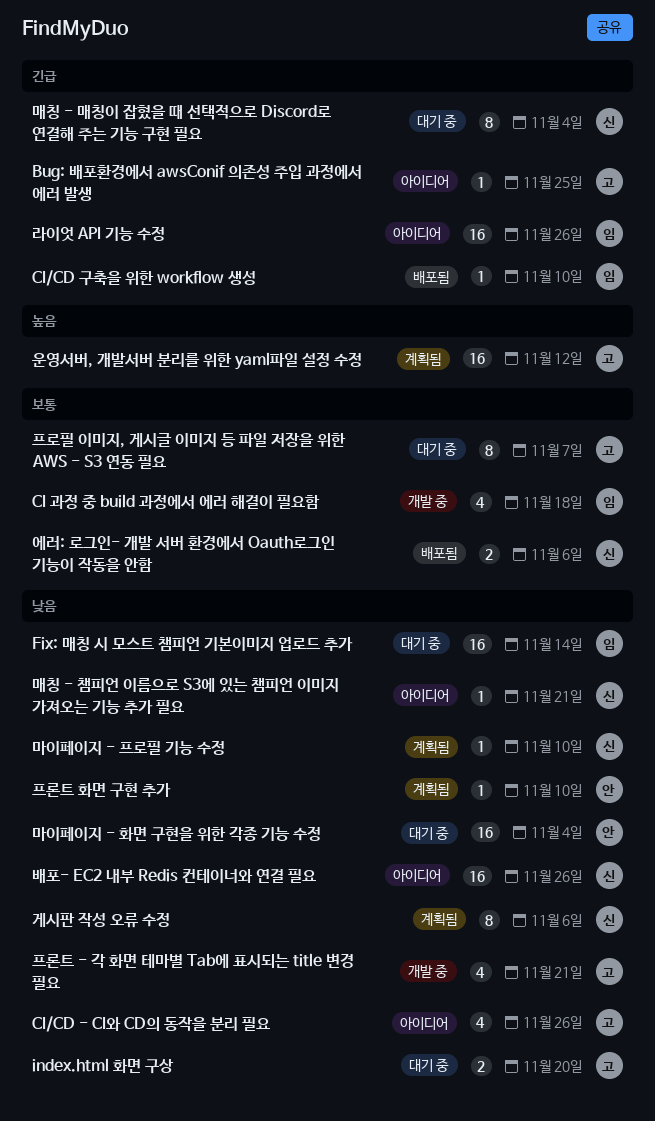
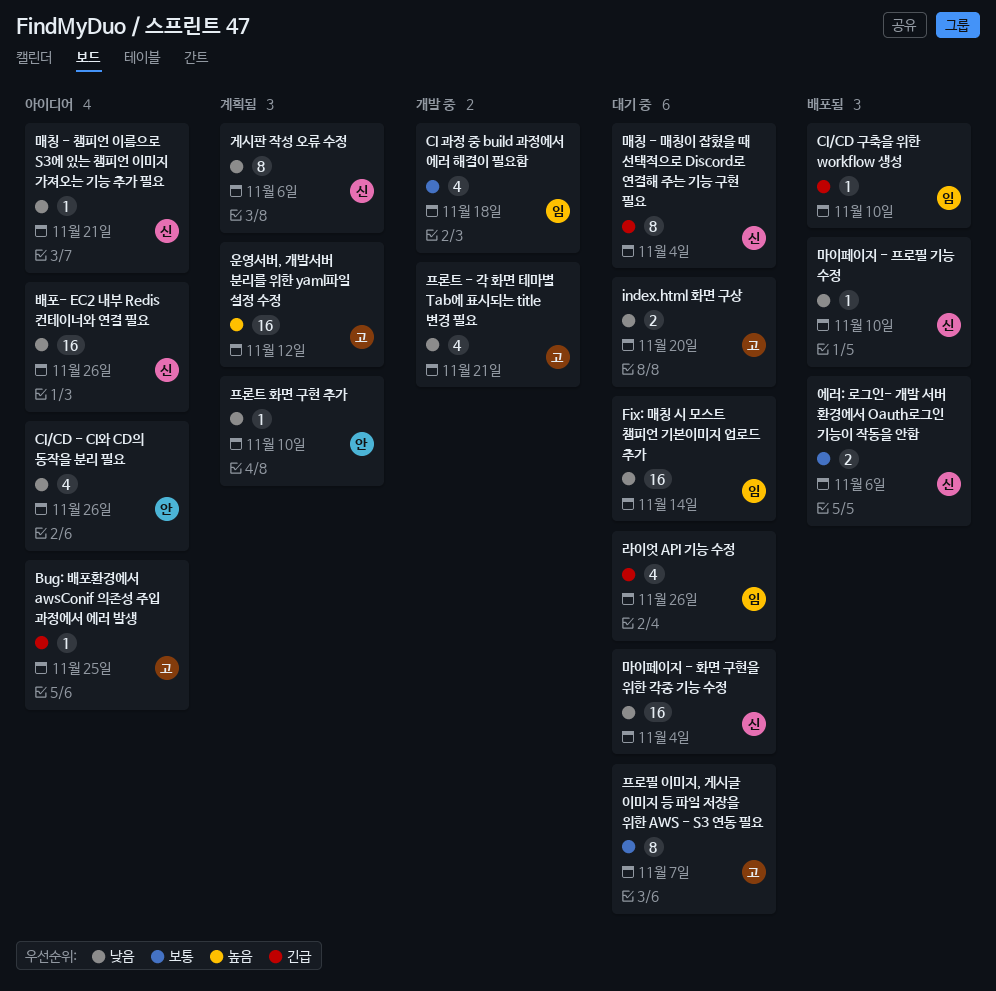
CI/CD - CI와 CD의 동작을 분리 필요, owner: 고 -> 안
라이엇 API 기능 수정, status: 아이디어 -> 대기 중
라이엇 API 기능 수정, estimate: 16 -> 4
마이페이지 - 프로필 기능 수정, status: 계획됨 -> 배포됨
마이페이지 - 화면 구현을 위한 각종 기능 수정, owner: 안 -> 신

